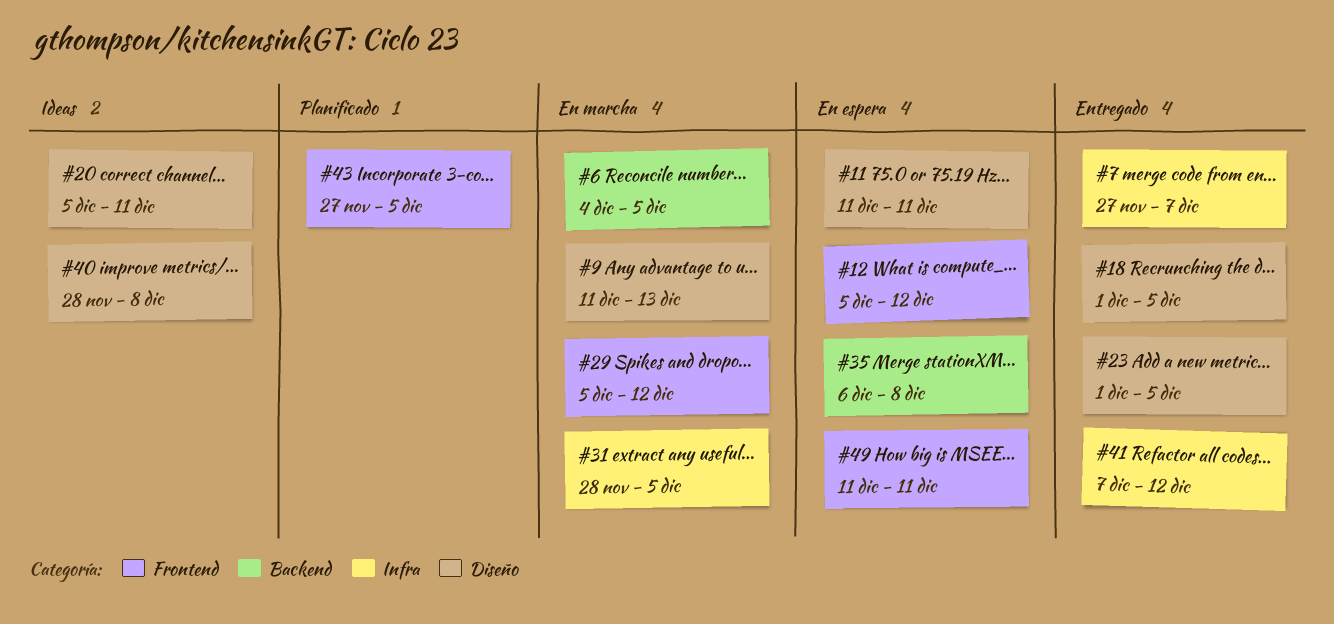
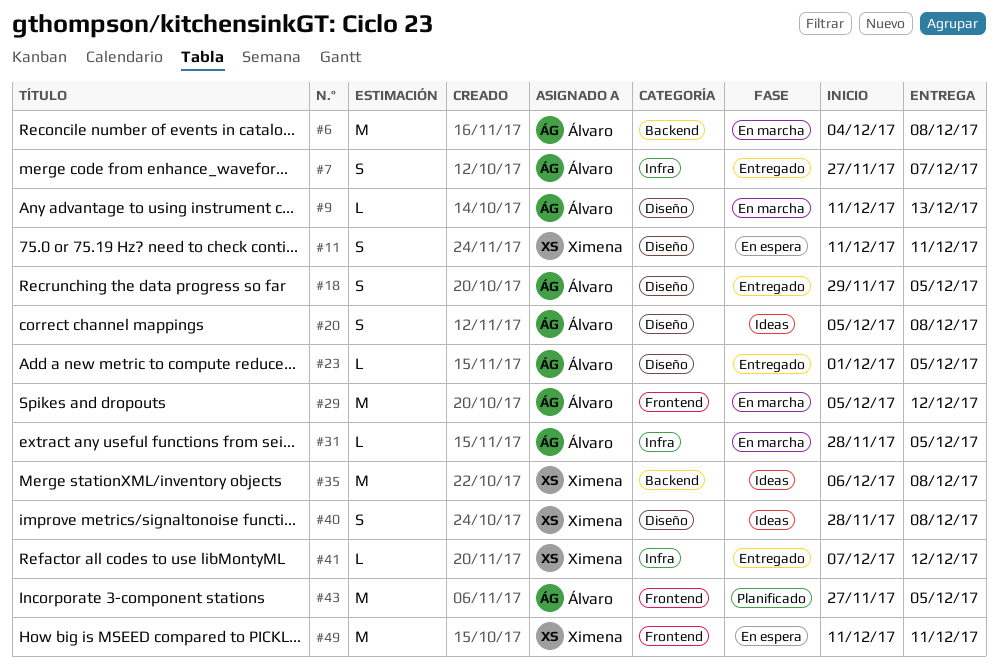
#6, due: Dec 5 -> Dec 8
#12: present -> none
#18, start: Dec 1 -> Nov 29
#20, due: Dec 11 -> Dec 8
#35, status: En espera -> Ideas

